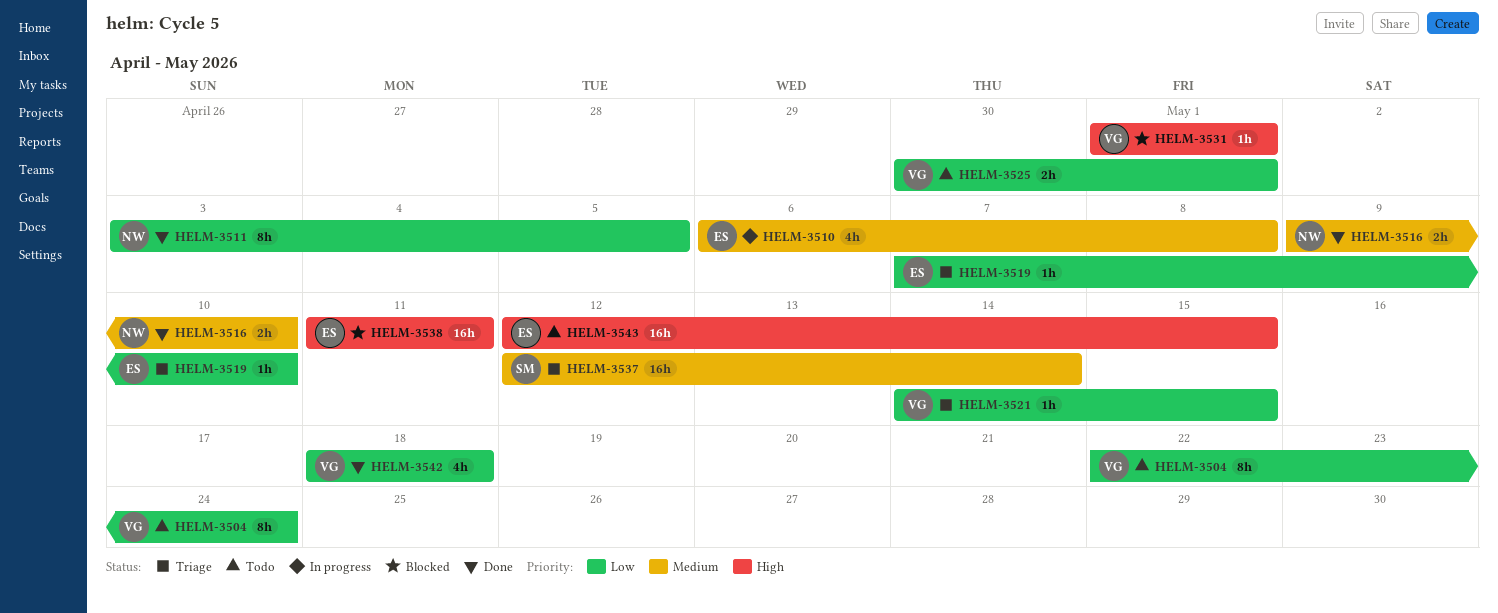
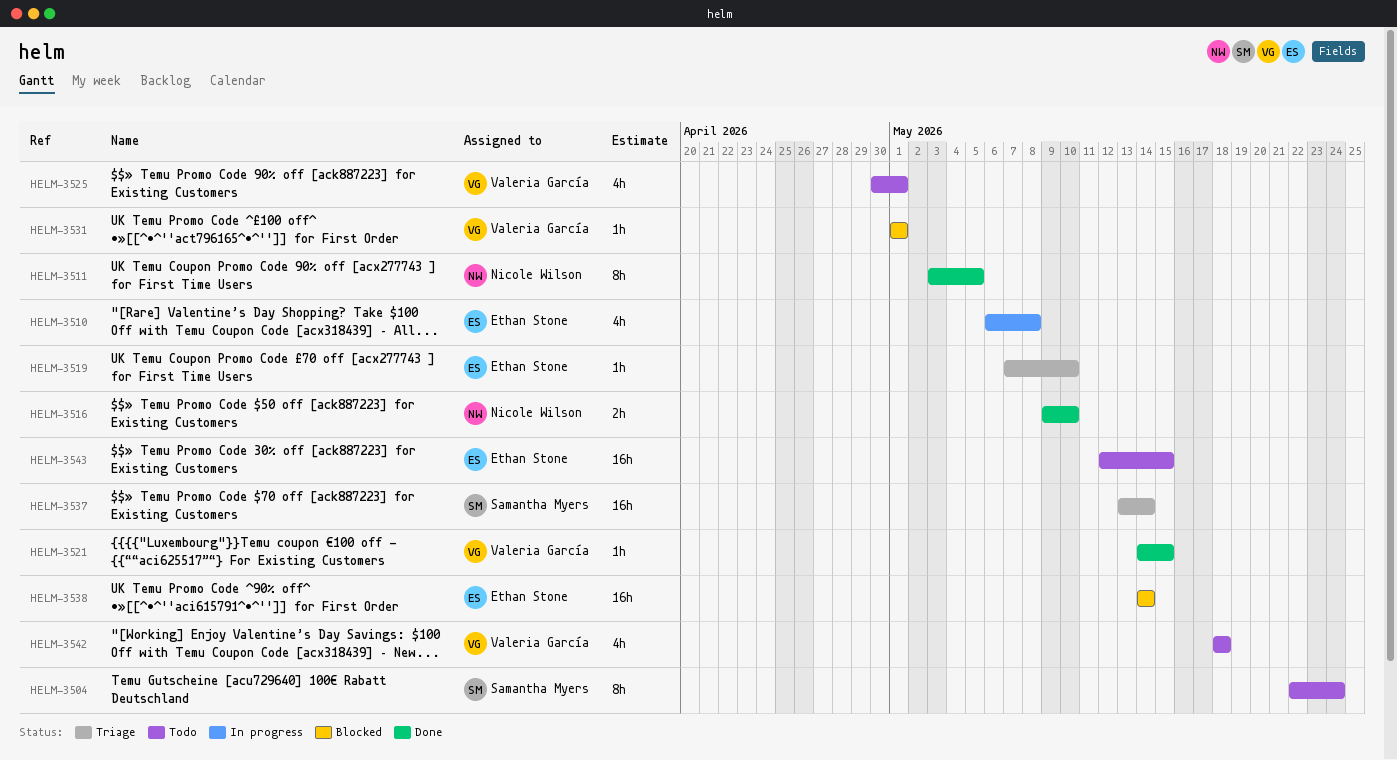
HELM-3504, owner: Valeria García -> Samantha Myers
HELM-3521, status: Triage -> Done
HELM-3525, estimate: 2h -> 4h
HELM-3537, start: May 12 -> May 13
HELM-3538, start: May 11 -> May 14
HELM-3538, due: May 11 -> May 14
HELM-3542, status: Done -> Todo

